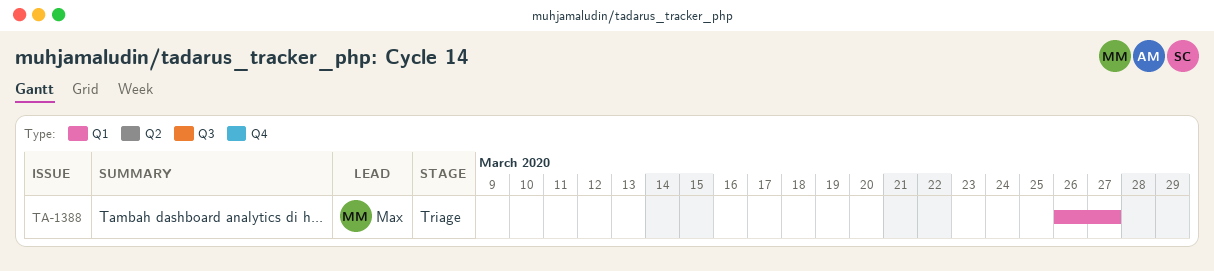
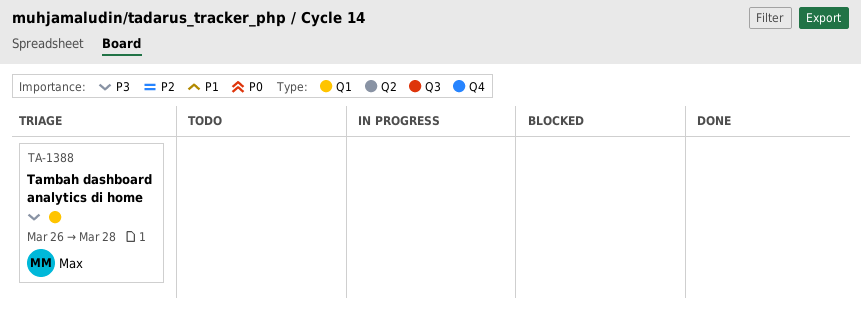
TA-1388, due: Mar 27 -> Mar 28

